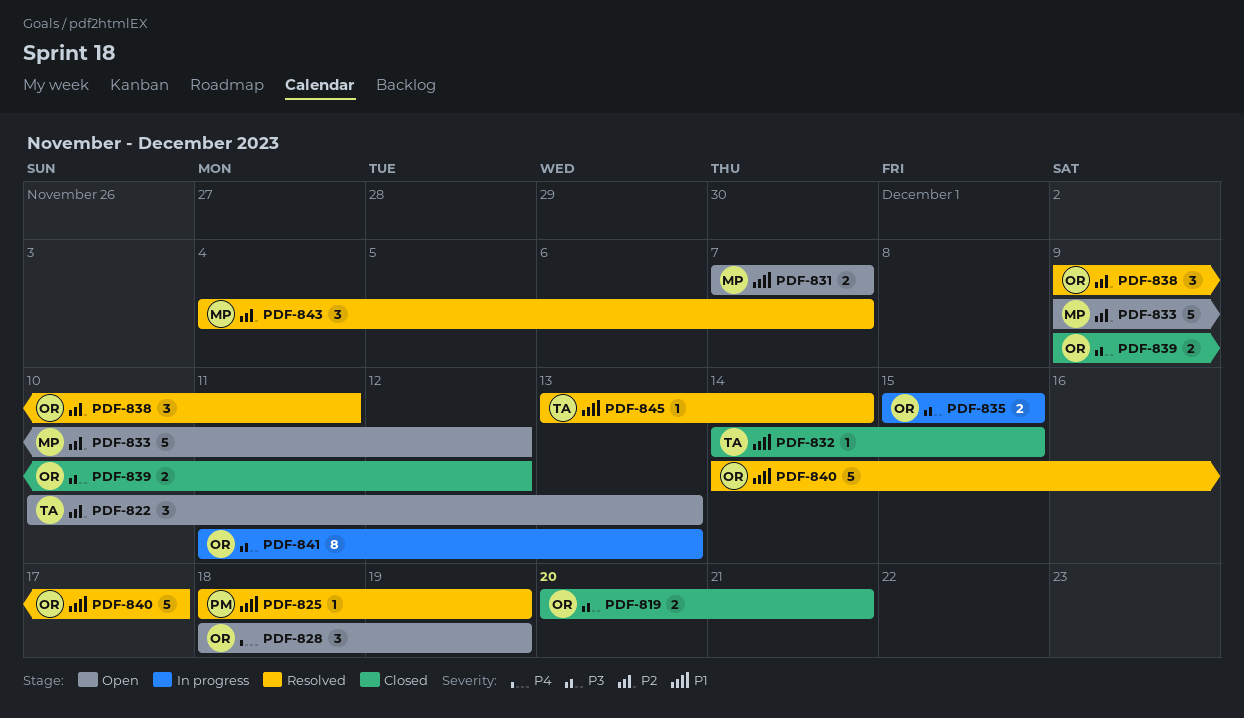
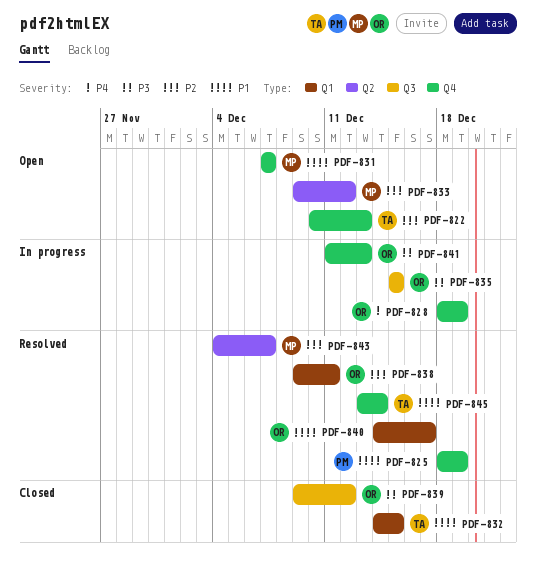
PDF-819: present -> none
PDF-828, status: Open -> In progress

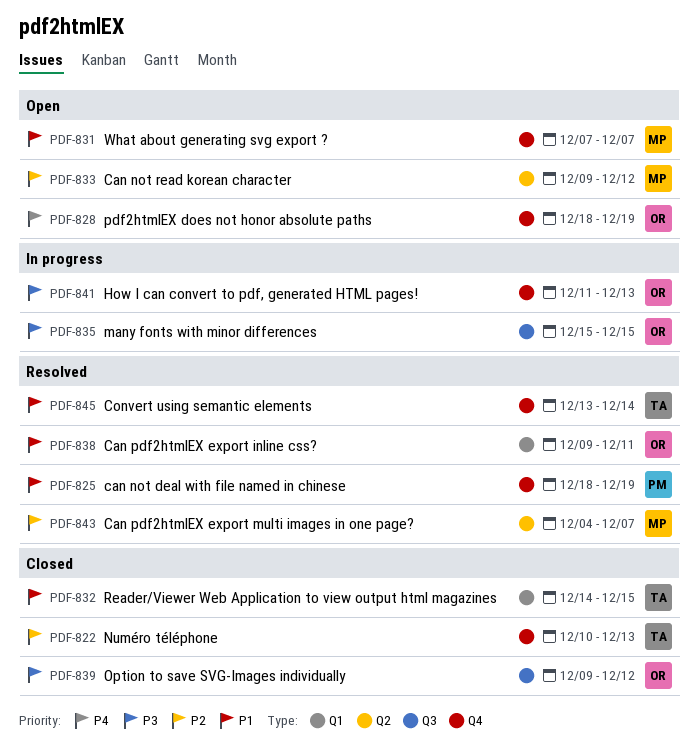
PDF-822, status: Open -> Closed
PDF-828, status: In progress -> Open
PDF-838, priority: P2 -> P1
PDF-840: present -> none

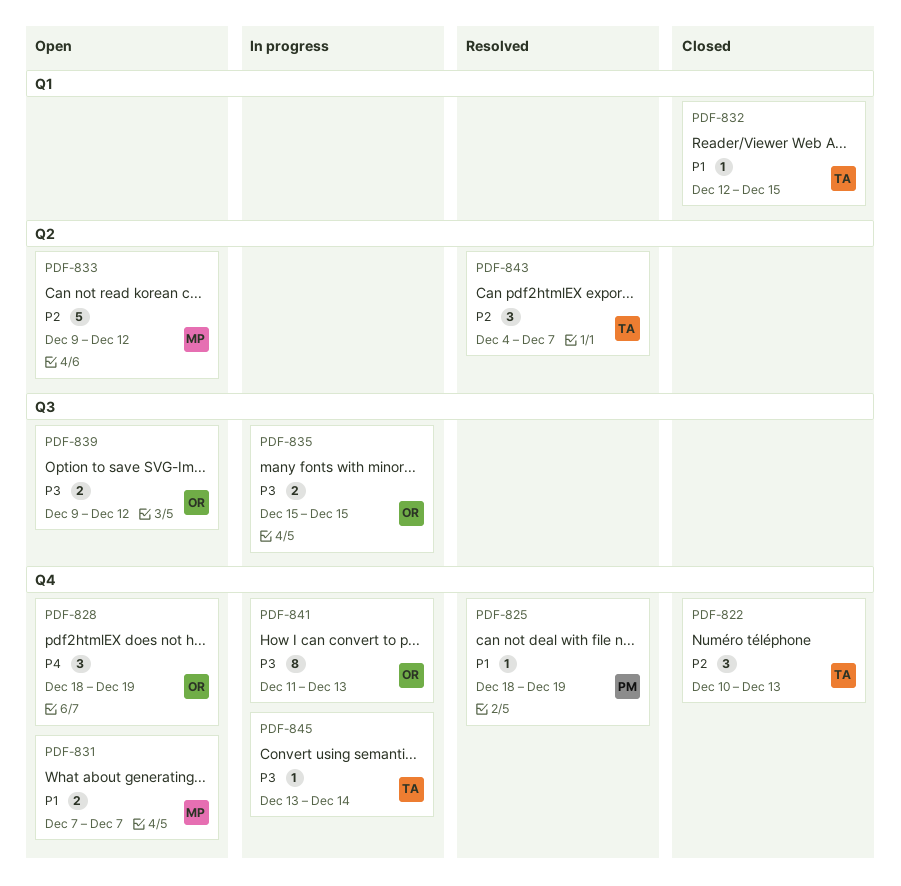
PDF-832, start: Dec 14 -> Dec 12
PDF-838: present -> none
PDF-839, status: Closed -> Open
PDF-843, owner: MP -> TA
PDF-845, status: Resolved -> In progress
PDF-845, priority: P1 -> P3

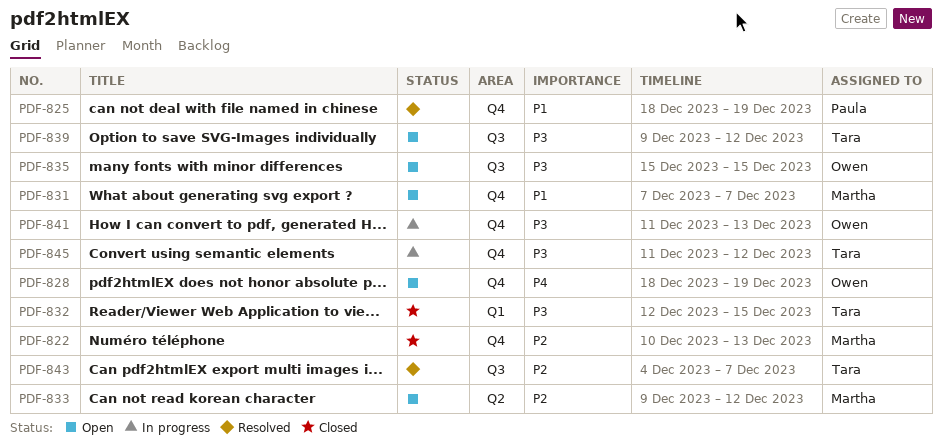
PDF-822, owner: Tara -> Martha
PDF-832, priority: P1 -> P3
PDF-835, status: In progress -> Open
PDF-839, owner: Owen -> Tara
PDF-843, label: Q2 -> Q3
PDF-845, start: Dec 13 -> Dec 11
PDF-845, due: Dec 14 -> Dec 12

